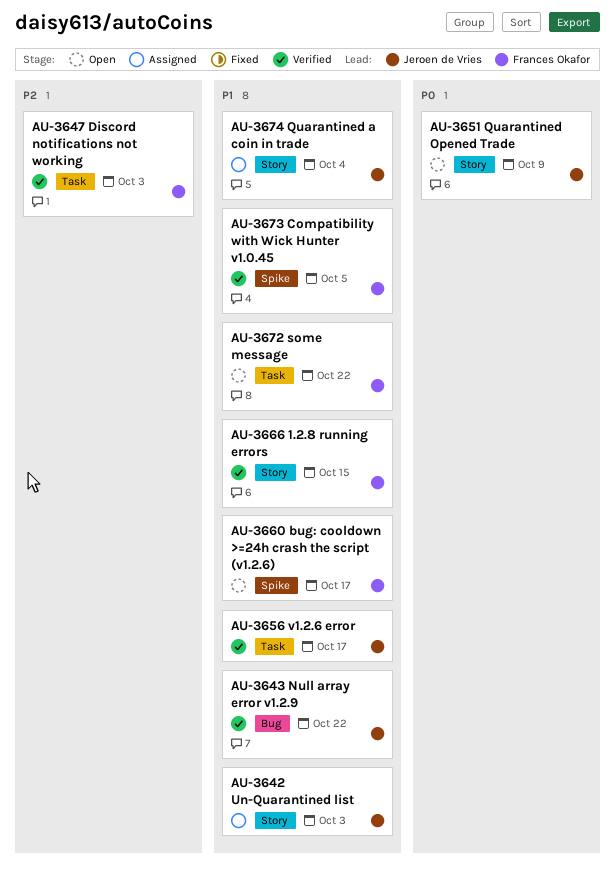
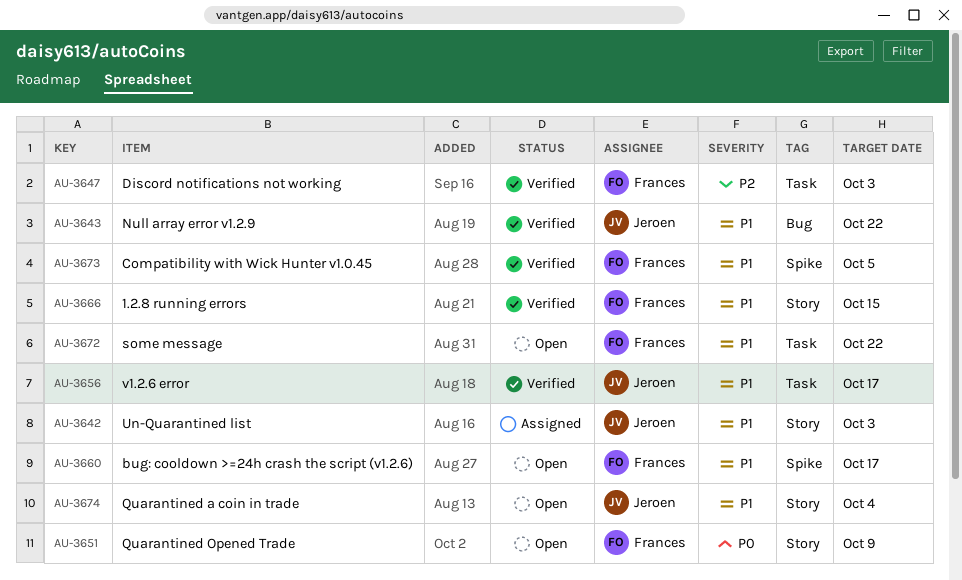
AU-3651, owner: Jeroen de Vries -> Frances Okafor
AU-3674, status: Assigned -> Open

